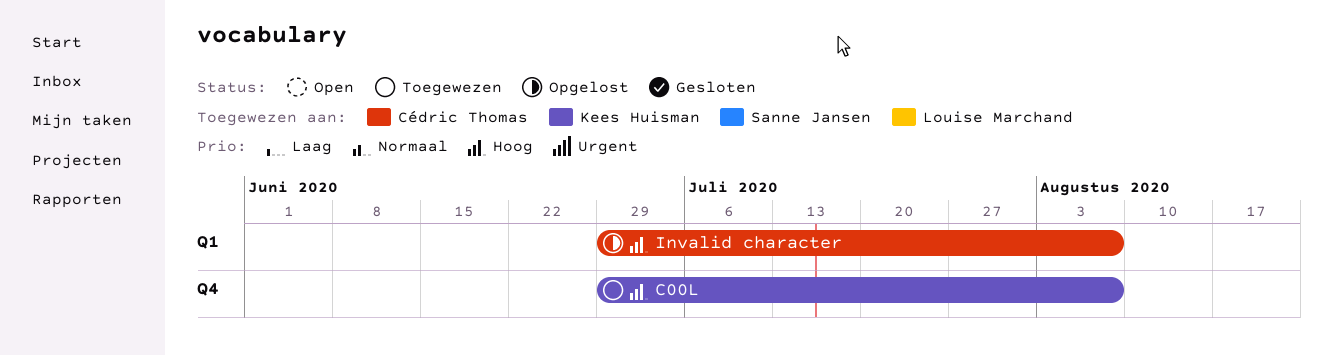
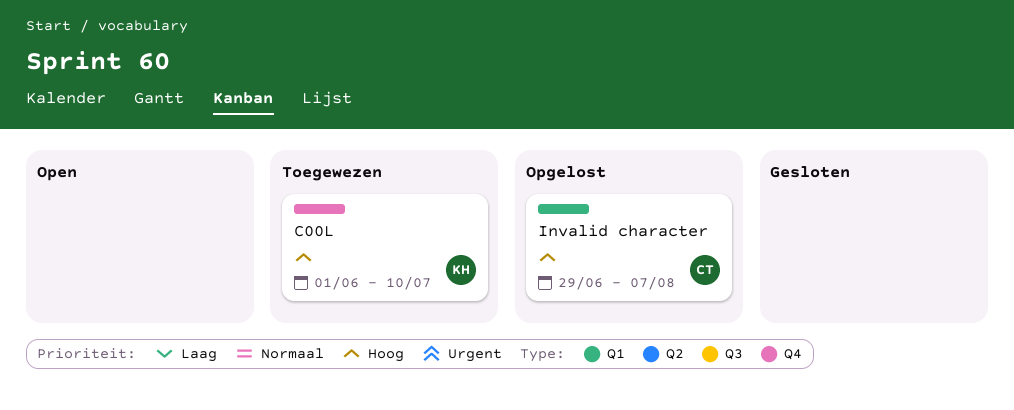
C00L, start: Jun 29 -> Jun 1
C00L, due: Aug 7 -> Jul 10

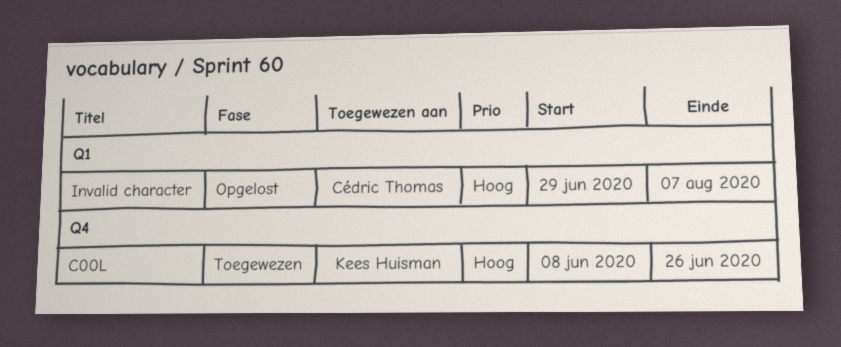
C00L, start: Jun 1 -> Jun 8
C00L, due: Jul 10 -> Jun 26

